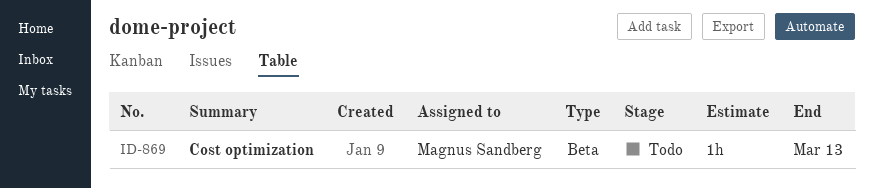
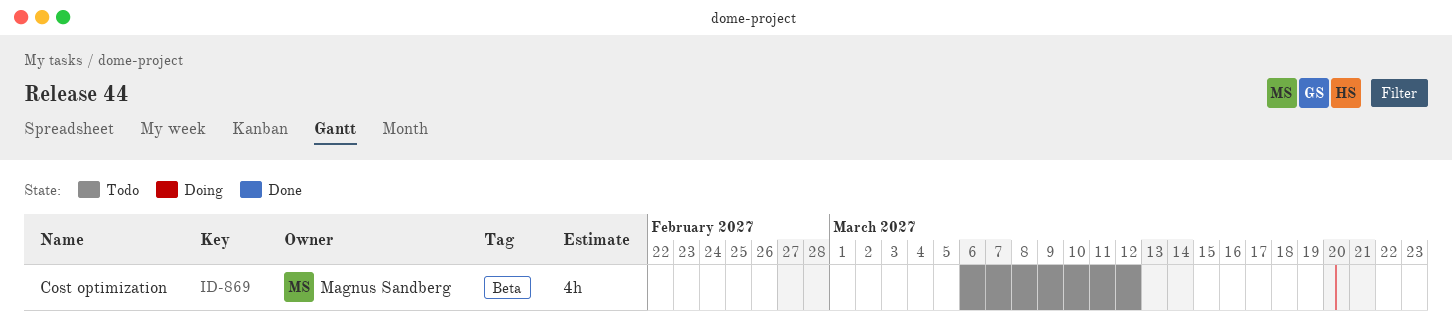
ID-869, estimate: 1h -> 4h
ID-869, due: Mar 13 -> Mar 12

